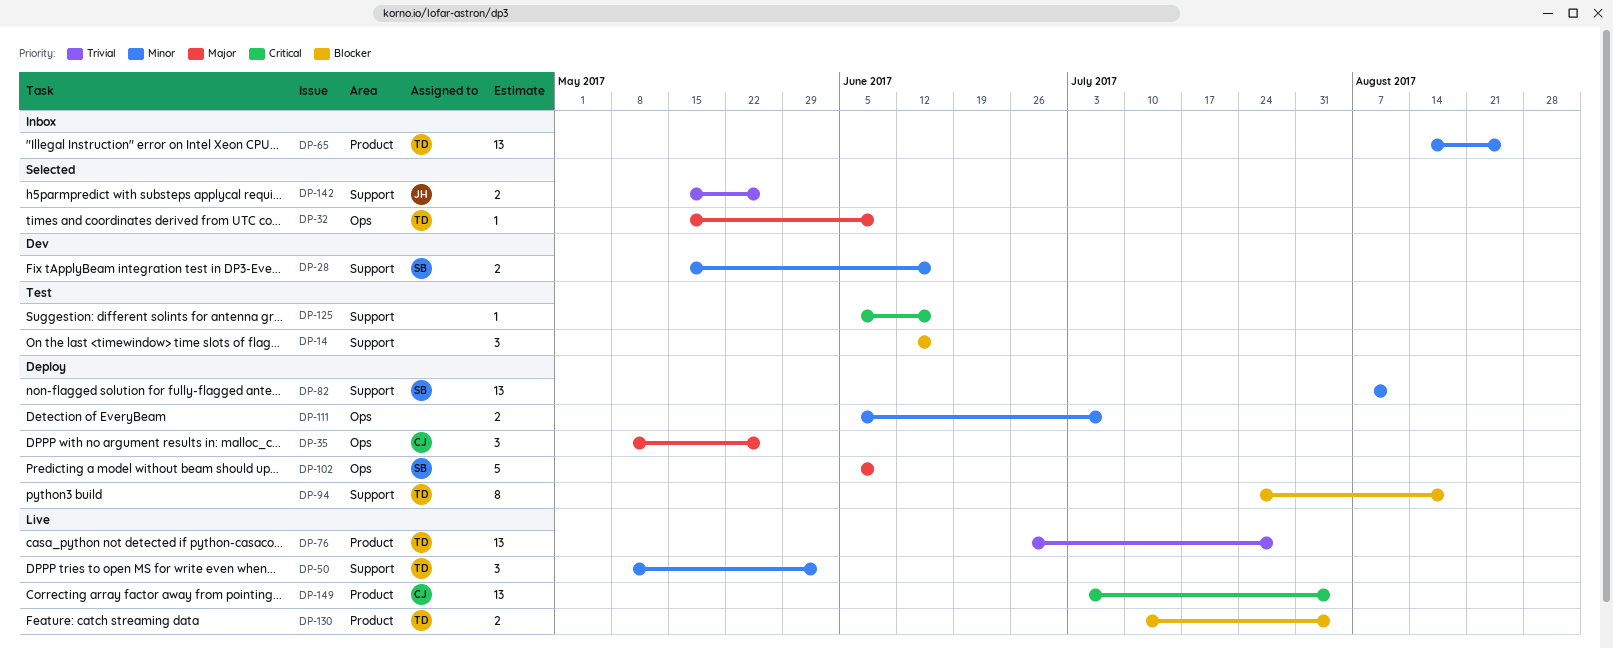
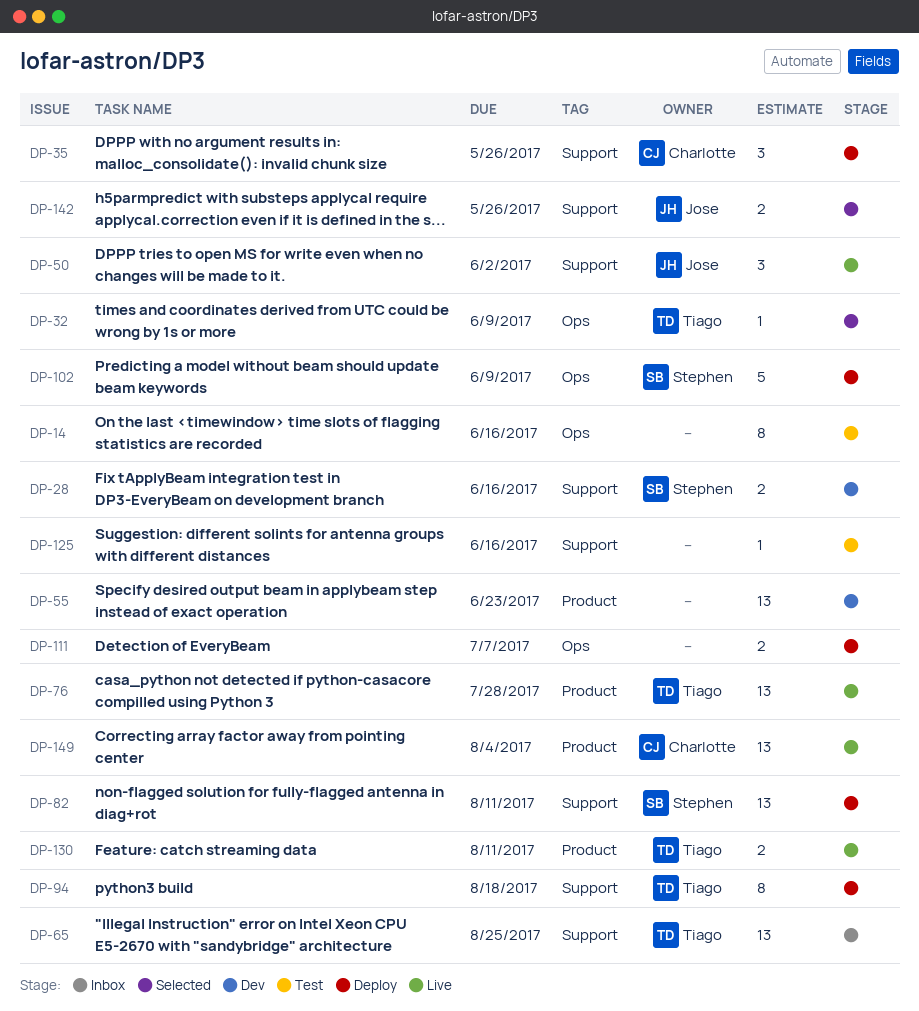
DP-14, label: Support -> Ops
DP-14, estimate: 3 -> 8
DP-35, label: Ops -> Support
DP-50, owner: Tiago -> Jose
DP-55: none -> present
DP-65, label: Product -> Support
DP-130, due: Aug 4 -> Aug 11

